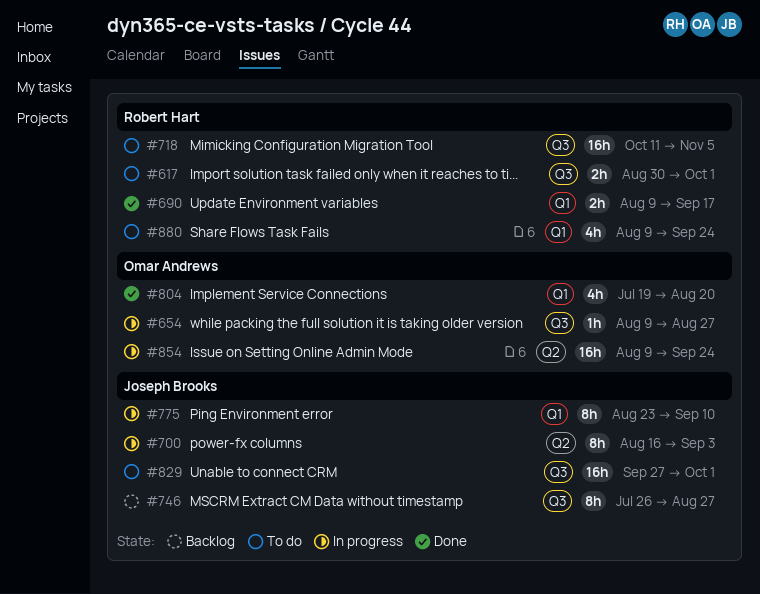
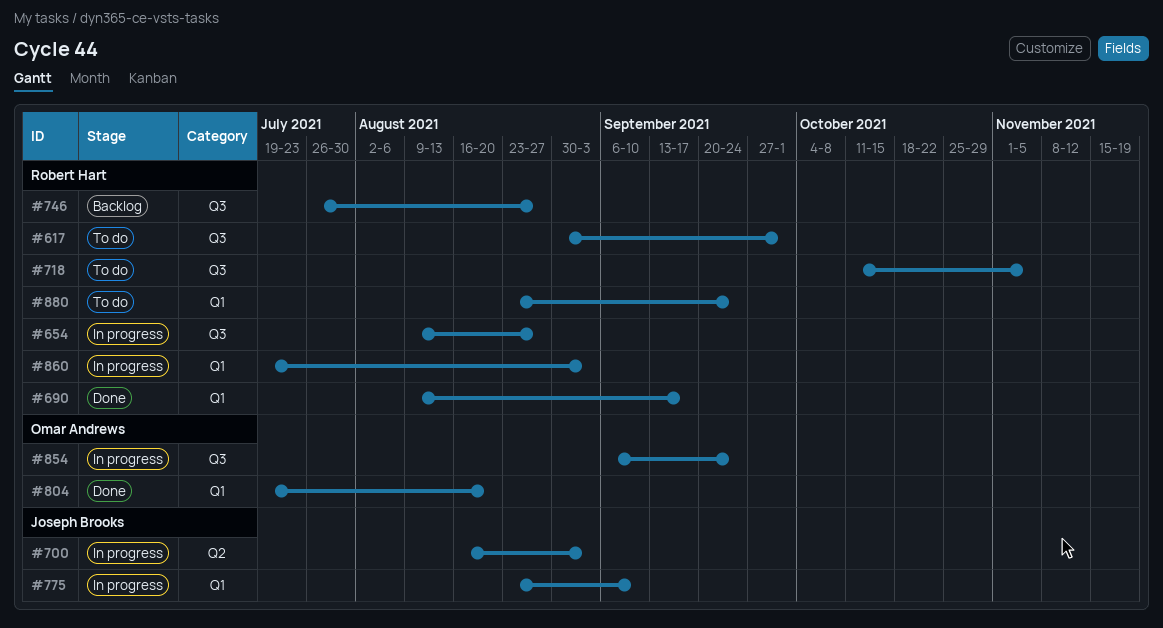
#654, owner: Omar Andrews -> Robert Hart
#746, owner: Joseph Brooks -> Robert Hart
#829: present -> none
#854, label: Q2 -> Q3
#854, start: Aug 9 -> Sep 6
#860: none -> present
#880, start: Aug 9 -> Aug 23

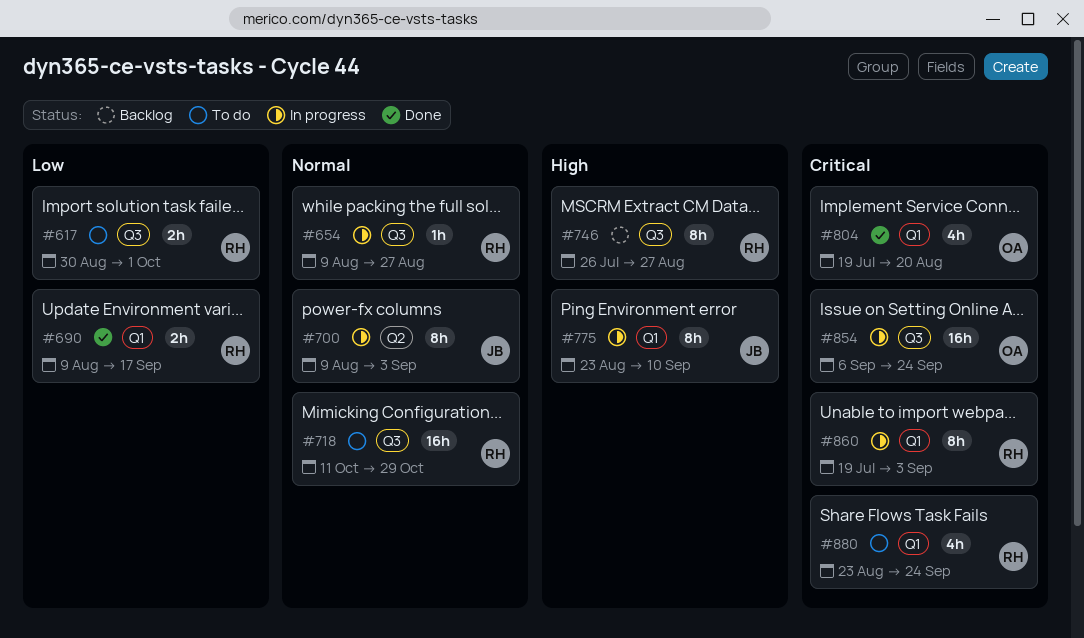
#700, start: Aug 16 -> Aug 9
#718, due: Nov 5 -> Oct 29

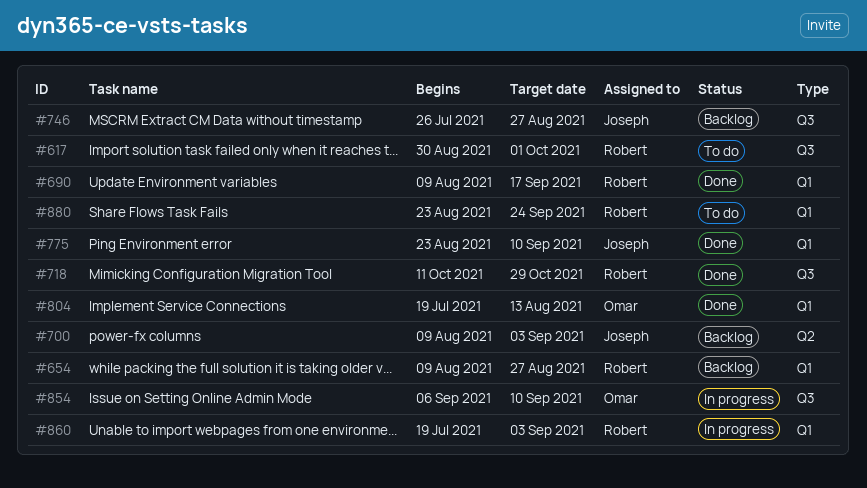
#654, status: In progress -> Backlog
#654, label: Q3 -> Q1
#700, status: In progress -> Backlog
#718, status: To do -> Done
#746, owner: Robert -> Joseph
#775, status: In progress -> Done
#804, due: Aug 20 -> Aug 13
#854, due: Sep 24 -> Sep 10

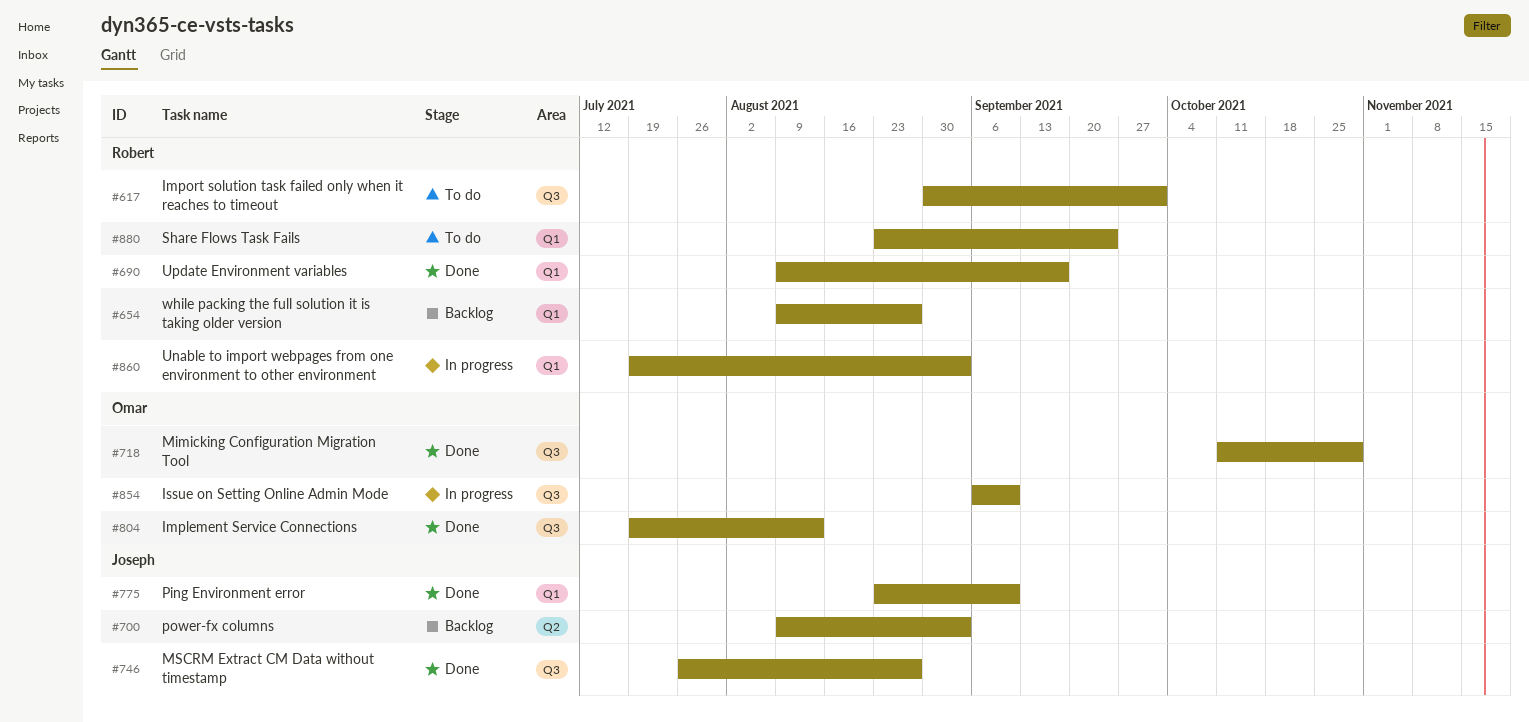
#718, owner: Robert -> Omar
#746, status: Backlog -> Done
#804, label: Q1 -> Q3

